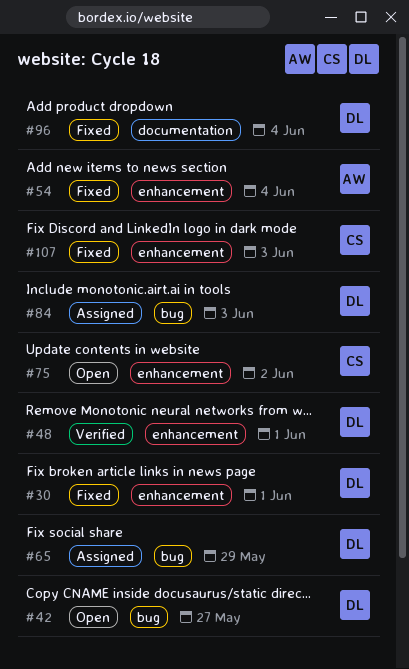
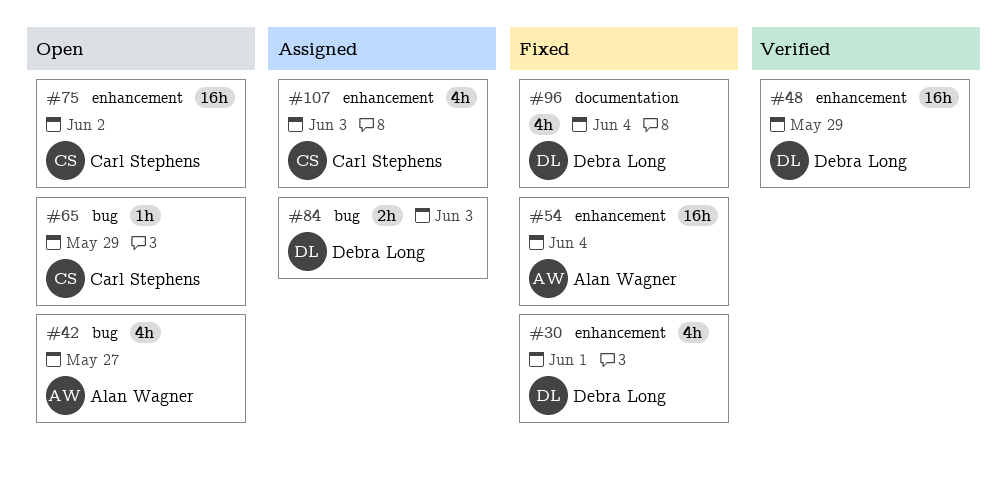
#42, owner: Debra Long -> Alan Wagner
#48, due: Jun 1 -> May 29
#65, status: Assigned -> Open
#65, owner: Debra Long -> Carl Stephens
#107, status: Fixed -> Assigned

